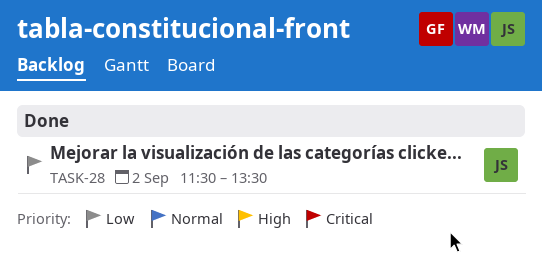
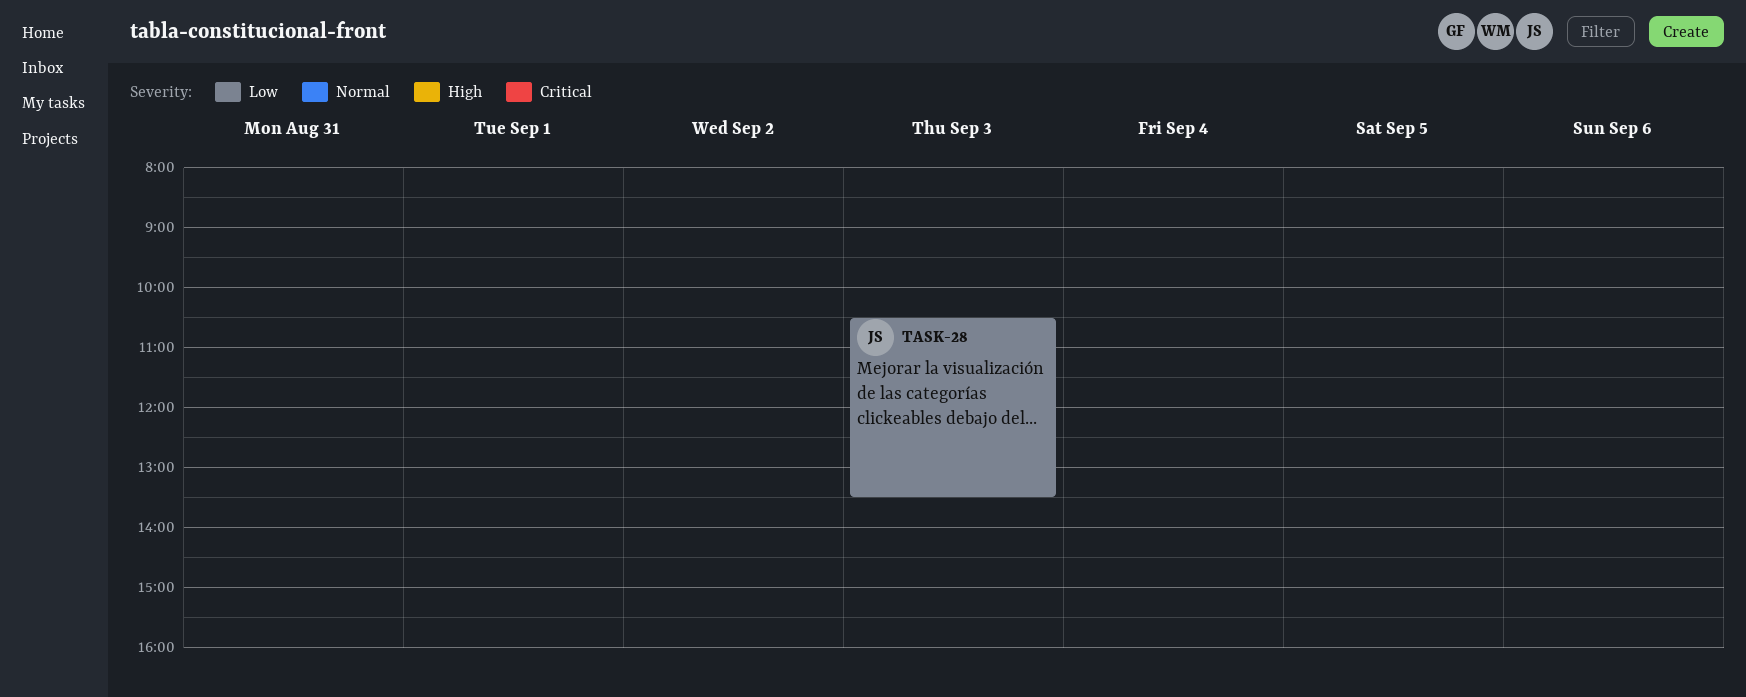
TASK-28, day: Sep 2 -> Sep 3
TASK-28, begins: 11:30 -> 10:30

